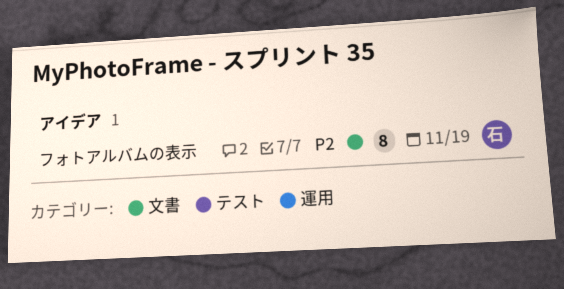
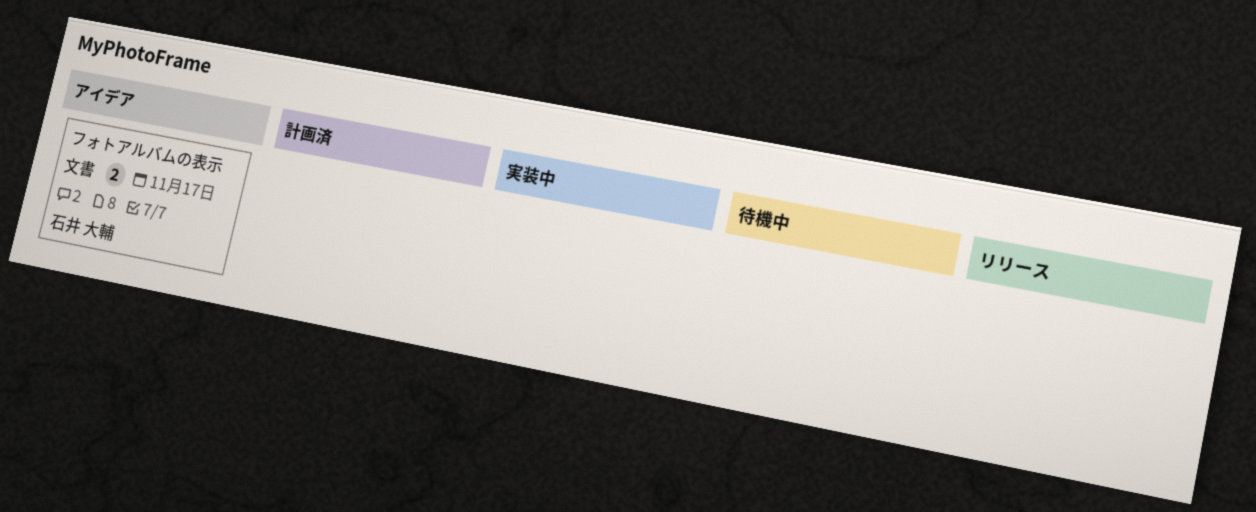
フォトアルバムの表示, estimate: 8 -> 2
フォトアルバムの表示, due: Nov 19 -> Nov 17

